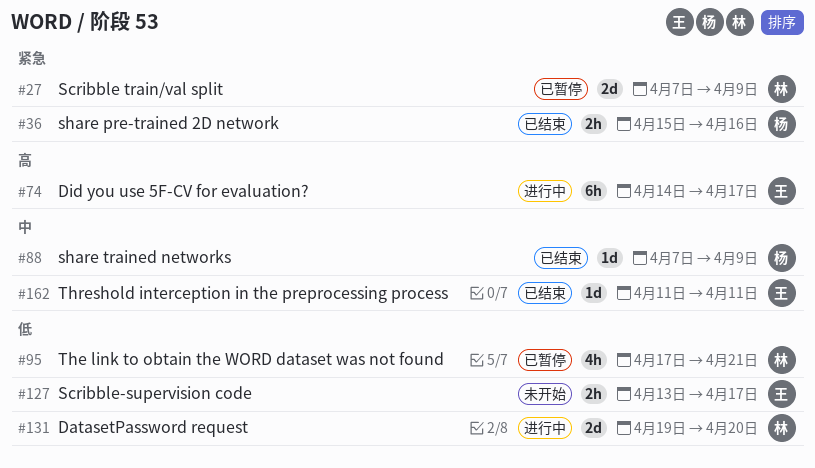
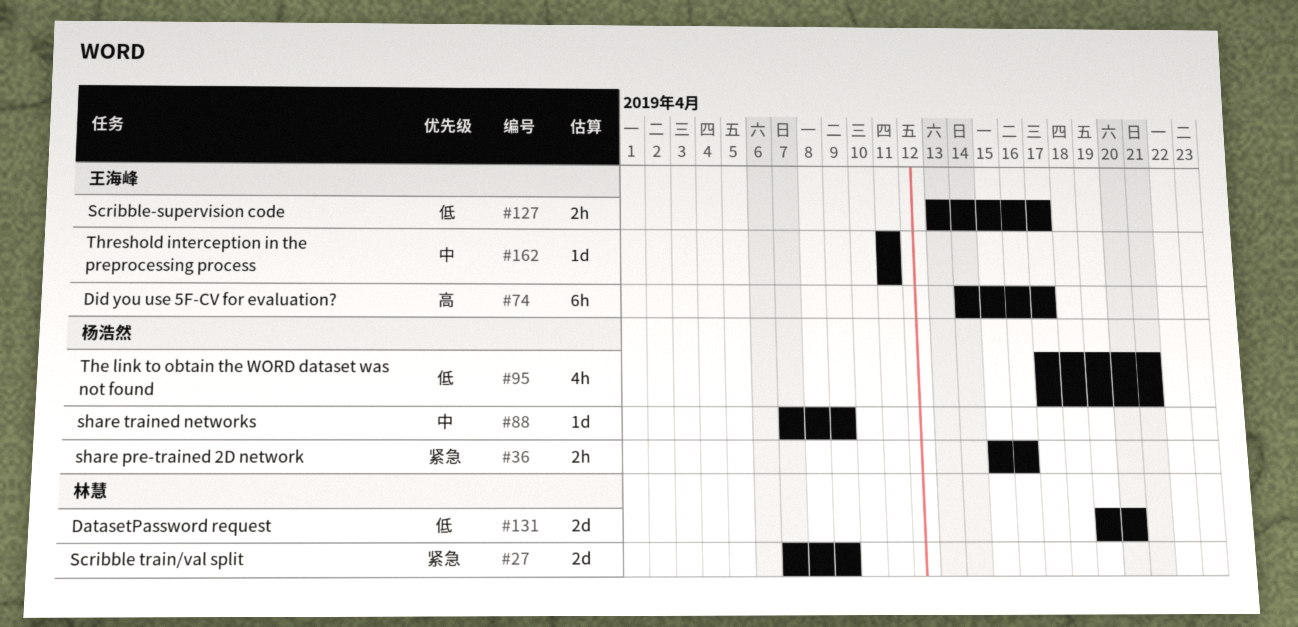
#95, owner: 林慧 -> 杨浩然

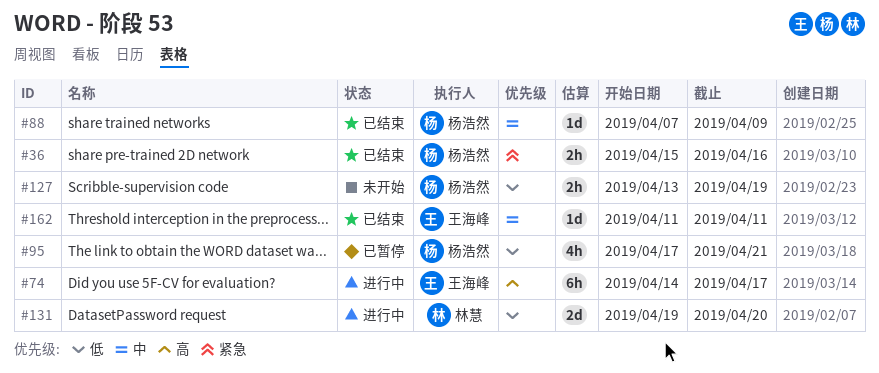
#27: present -> none
#127, owner: 王海峰 -> 杨浩然
#127, due: Apr 17 -> Apr 19

